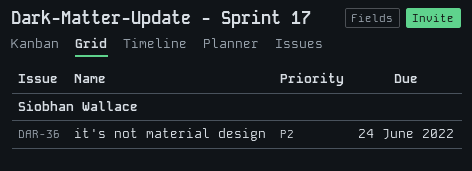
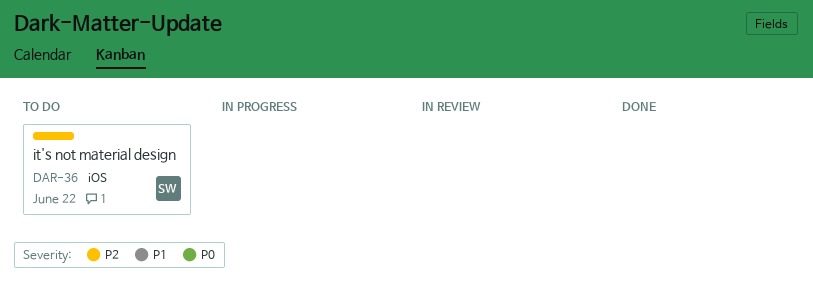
DAR-36, due: Jun 24 -> Jun 22

